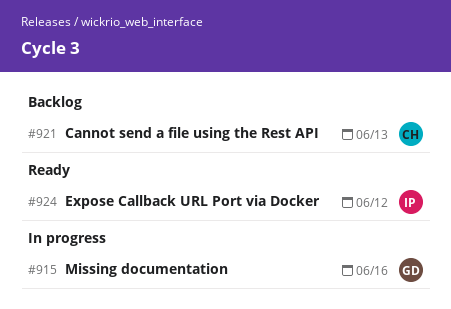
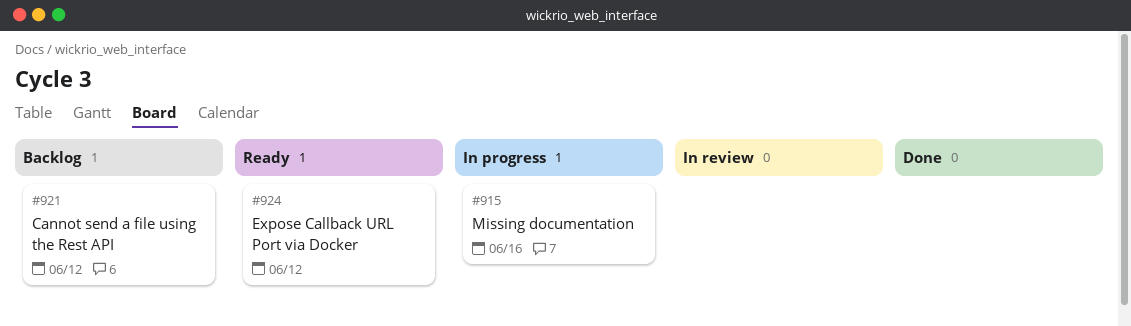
#921, due: Jun 13 -> Jun 12

